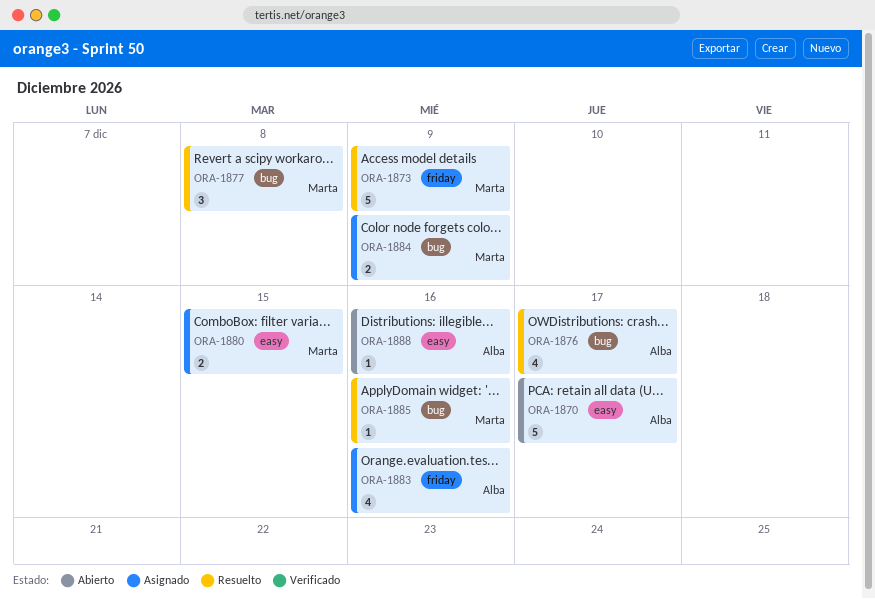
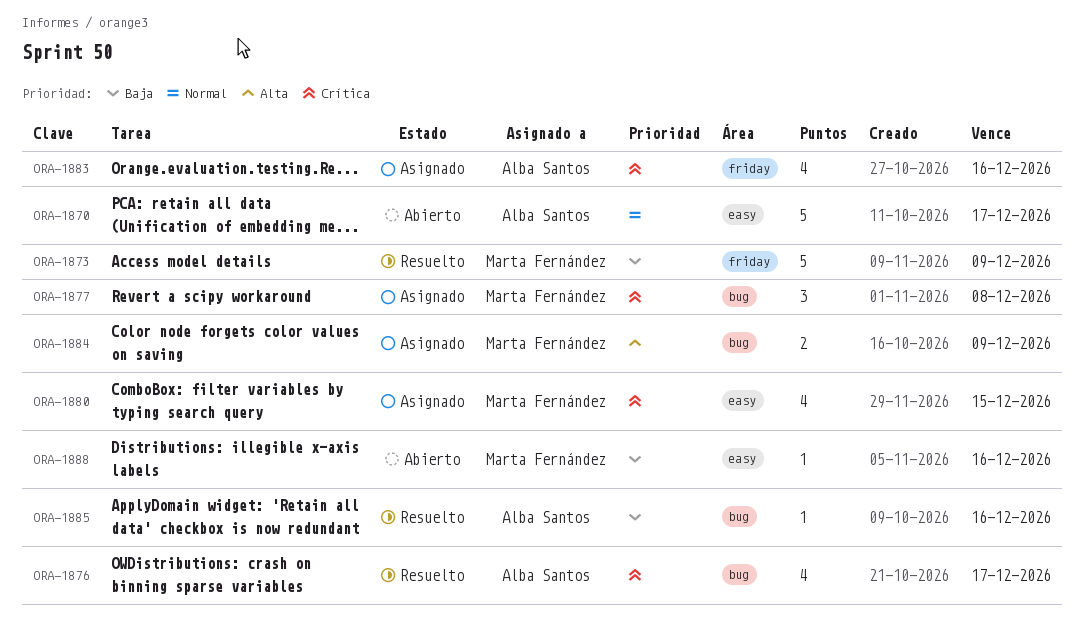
ORA-1877, status: Resuelto -> Asignado
ORA-1880, estimate: 2 -> 4
ORA-1885, owner: Marta Fernández -> Alba Santos
ORA-1888, owner: Alba Santos -> Marta Fernández

